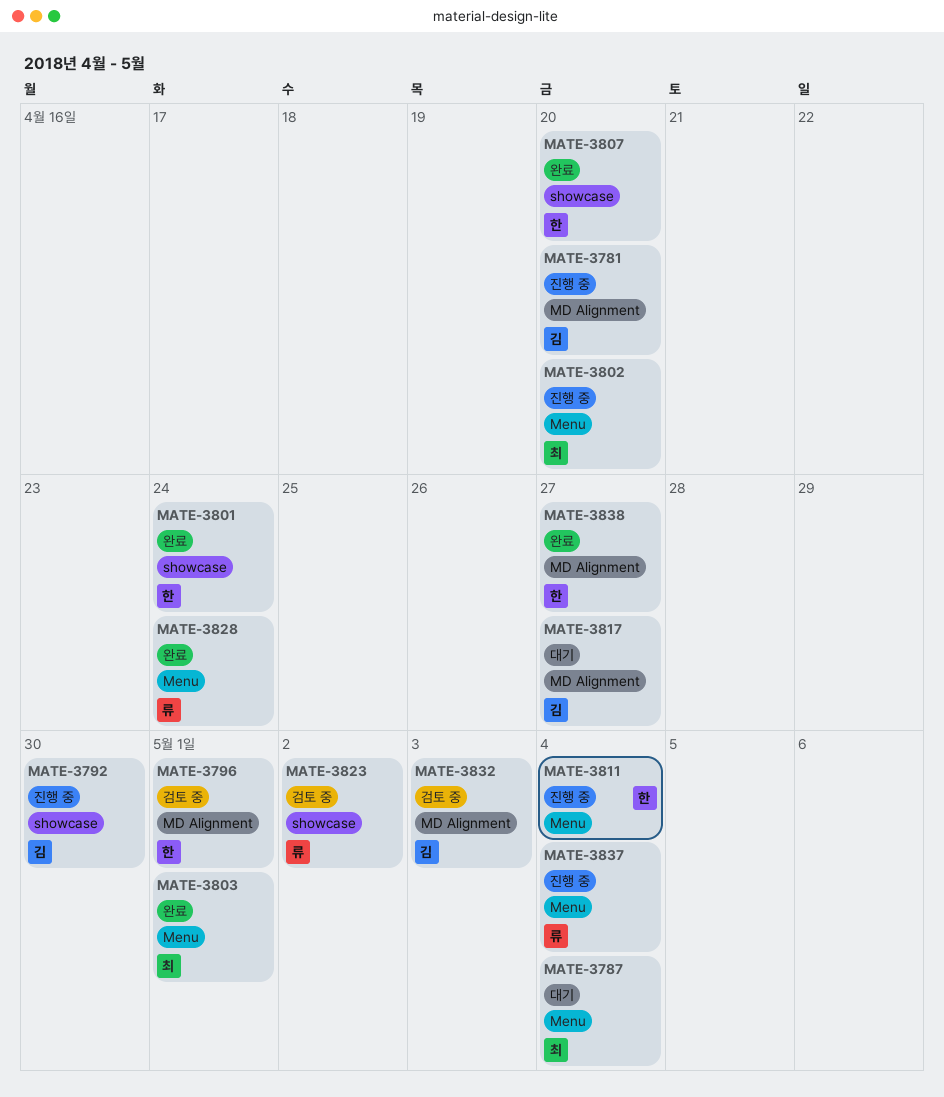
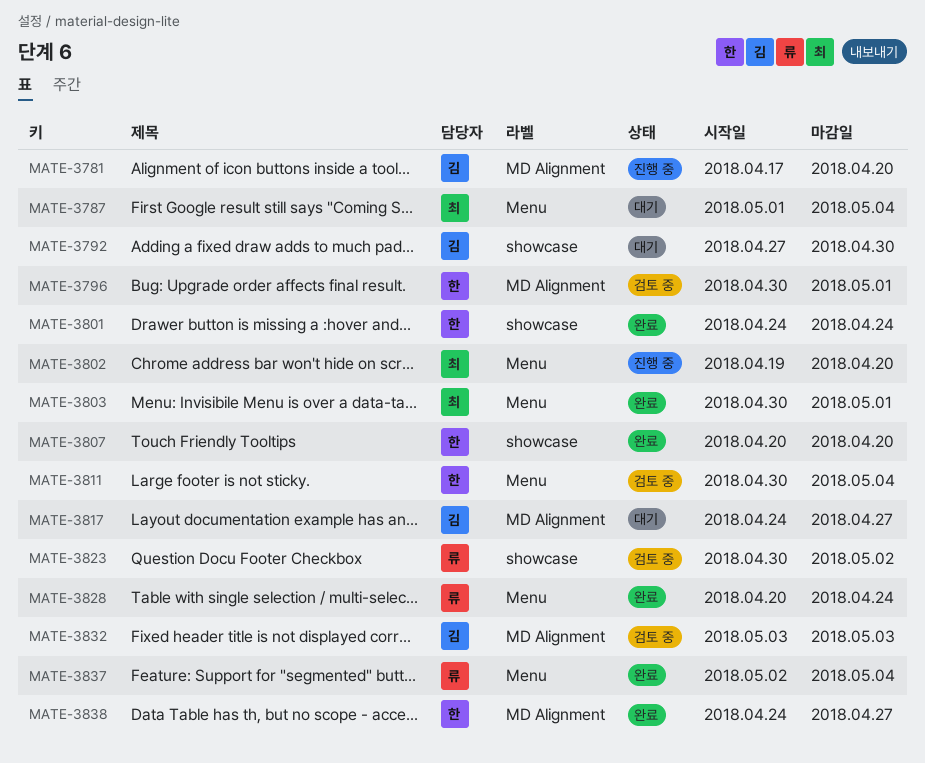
MATE-3792, status: 진행 중 -> 대기
MATE-3811, status: 진행 중 -> 검토 중
MATE-3837, status: 진행 중 -> 완료

